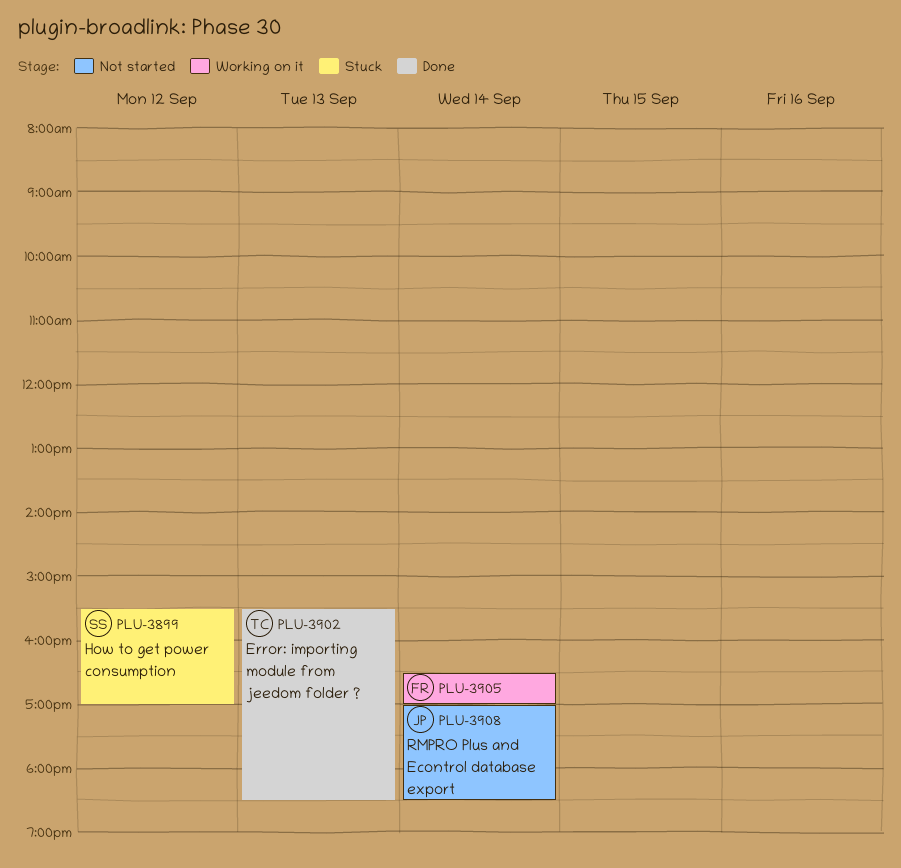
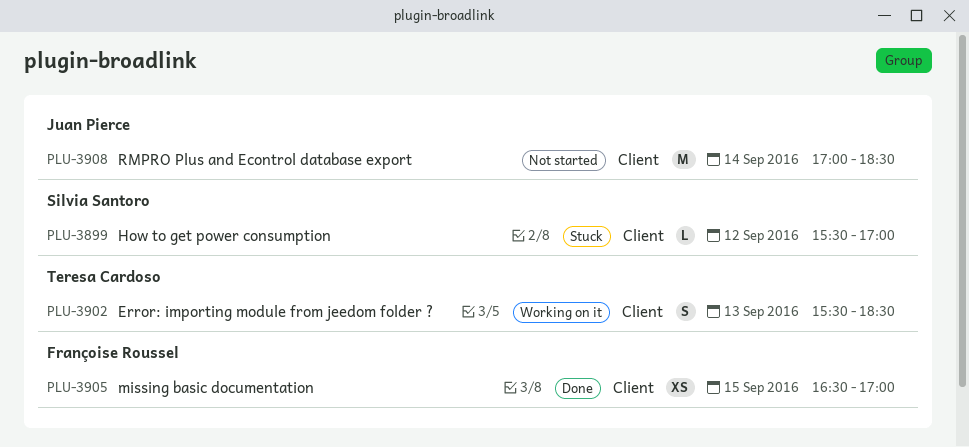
PLU-3902, status: Done -> Working on it
PLU-3905, status: Working on it -> Done
PLU-3905, day: Sep 14 -> Sep 15

